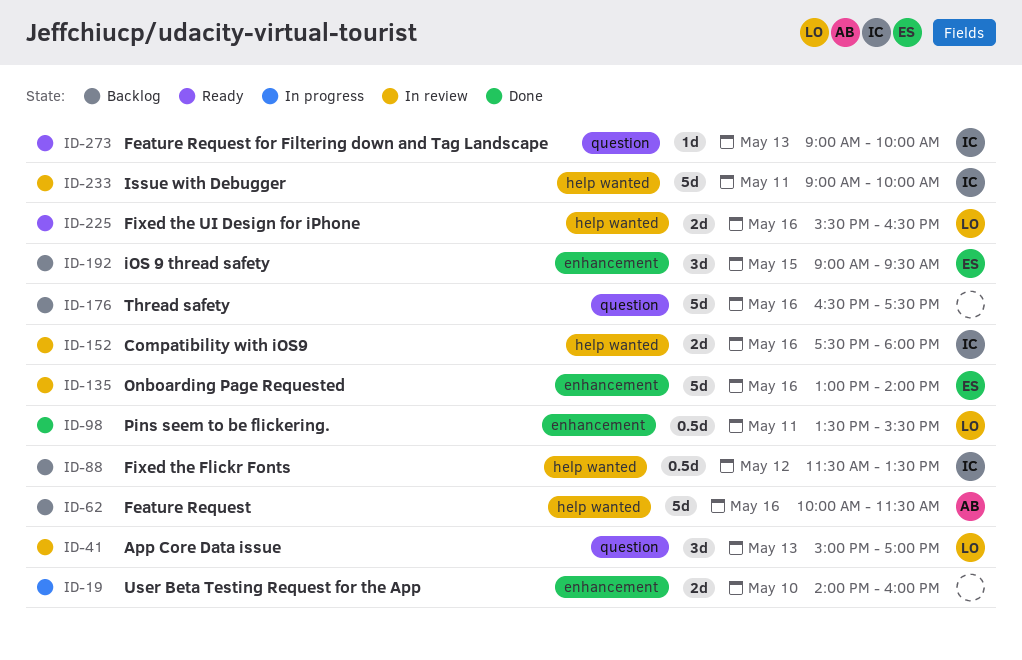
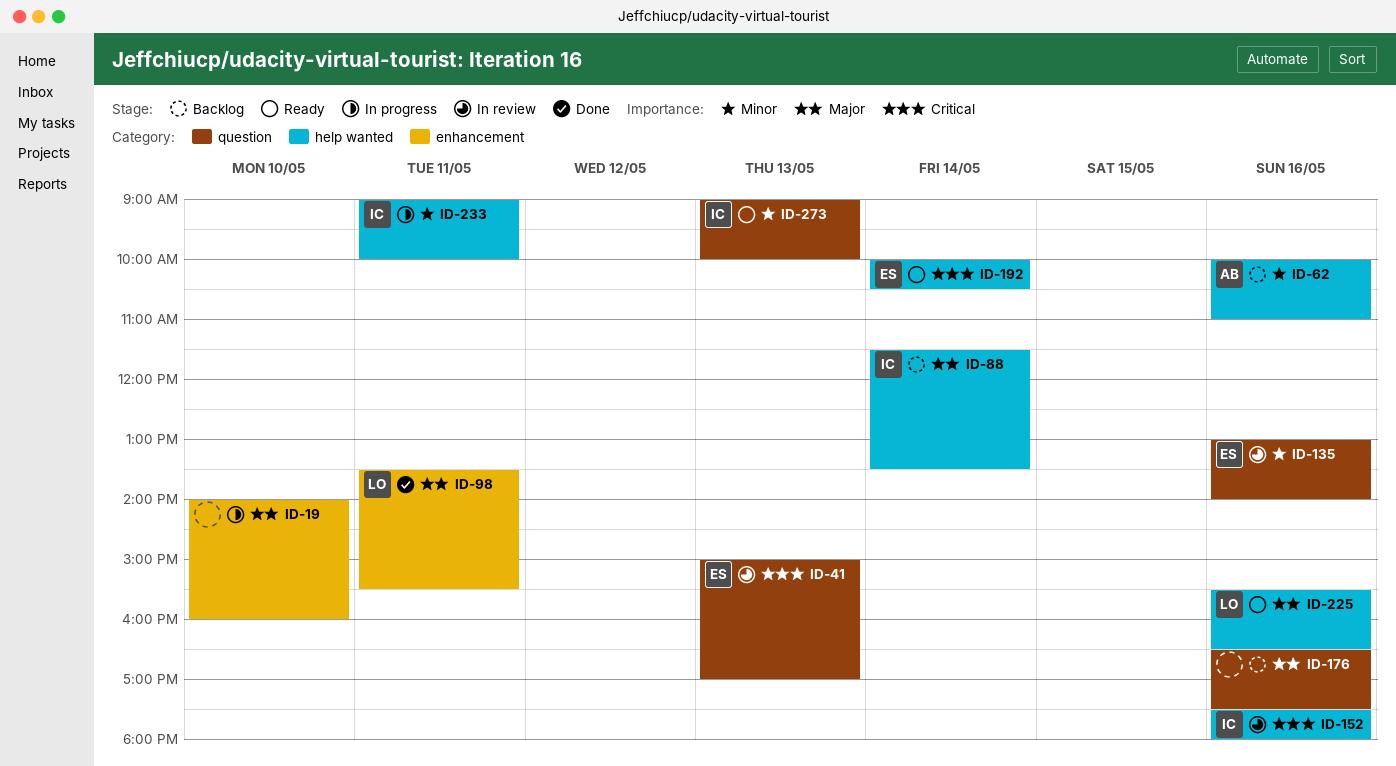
ID-41, owner: LO -> ES
ID-62, ends: 11:30 -> 11:00
ID-88, day: May 12 -> May 14
ID-135, label: enhancement -> question
ID-192, status: Backlog -> Ready
ID-192, label: enhancement -> help wanted
ID-192, day: May 15 -> May 14
ID-192, begins: 09:00 -> 10:00
ID-192, ends: 09:30 -> 10:30
ID-233, status: In review -> In progress

